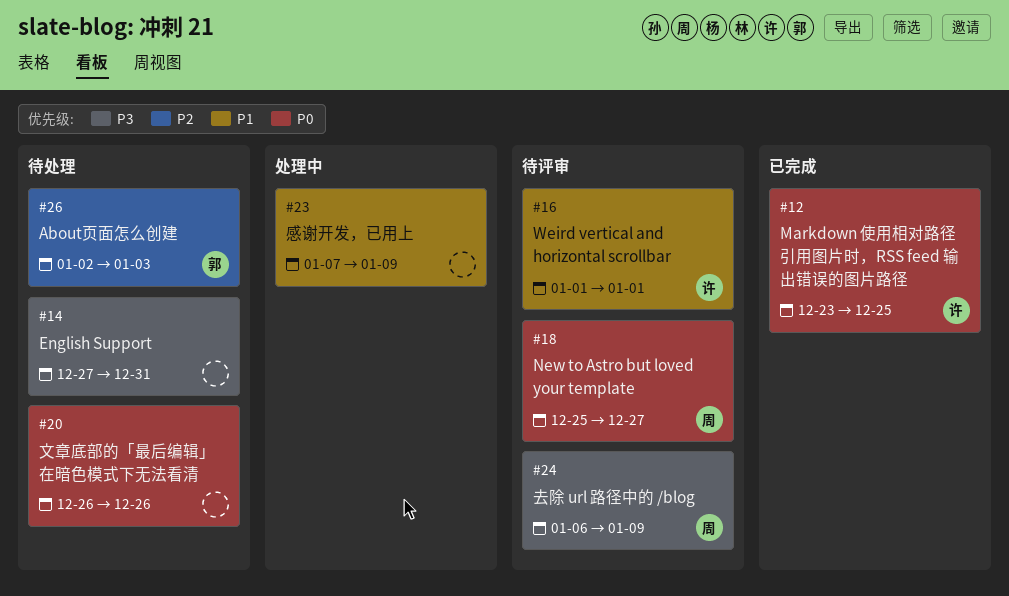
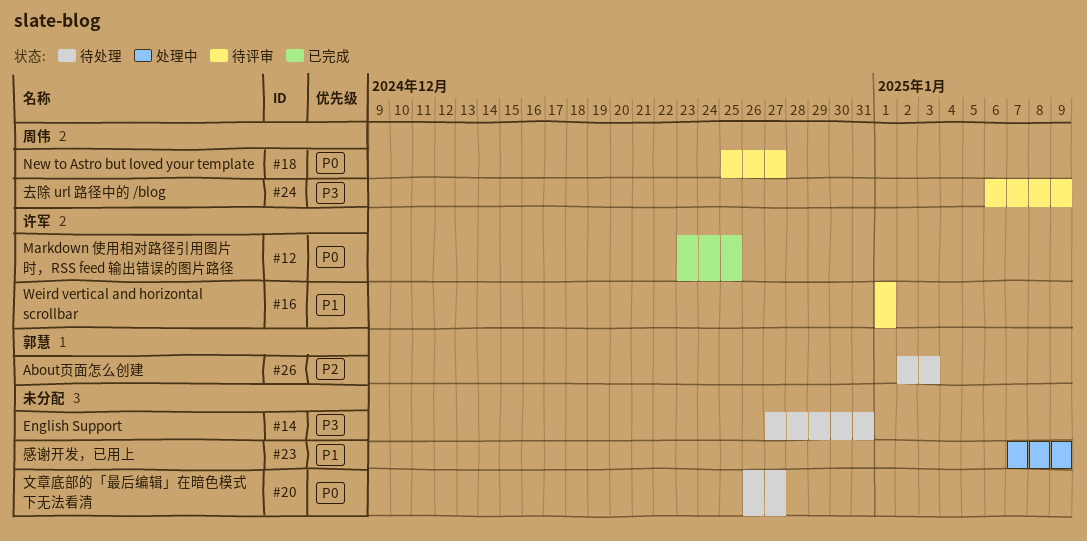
#20, due: Dec 26 -> Dec 27

